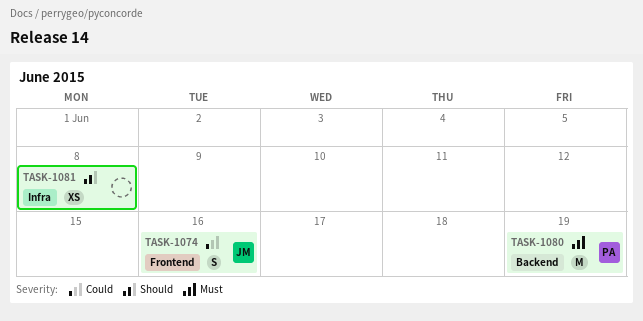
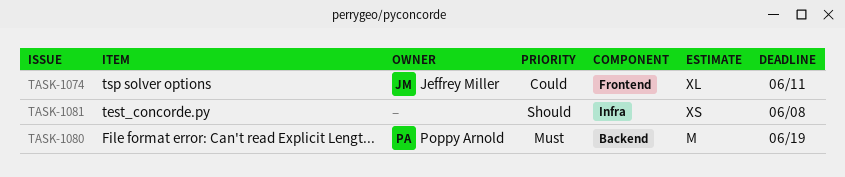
TASK-1074, estimate: S -> XL
TASK-1074, due: Jun 16 -> Jun 11

